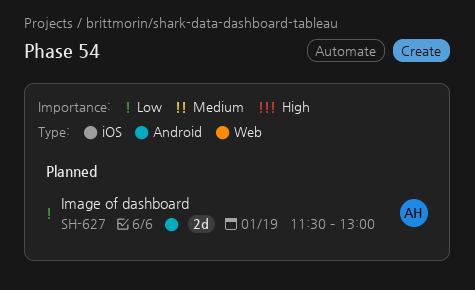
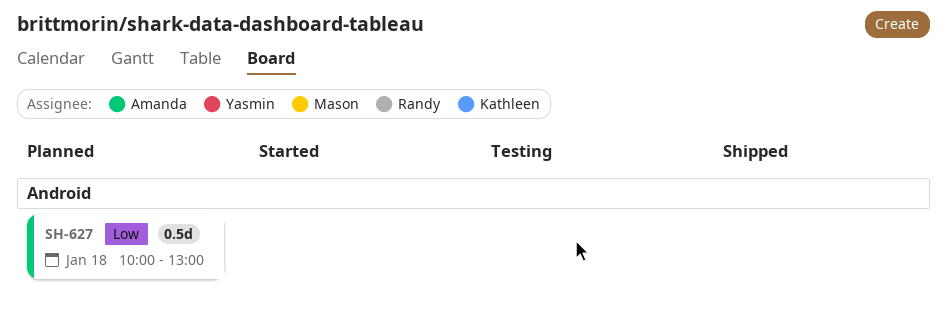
SH-627, estimate: 2d -> 0.5d
SH-627, day: Jan 19 -> Jan 18
SH-627, begins: 11:30 -> 10:00

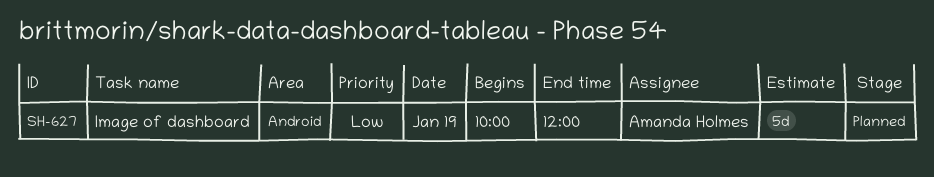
SH-627, estimate: 0.5d -> 5d
SH-627, day: Jan 18 -> Jan 19
SH-627, ends: 13:00 -> 12:00

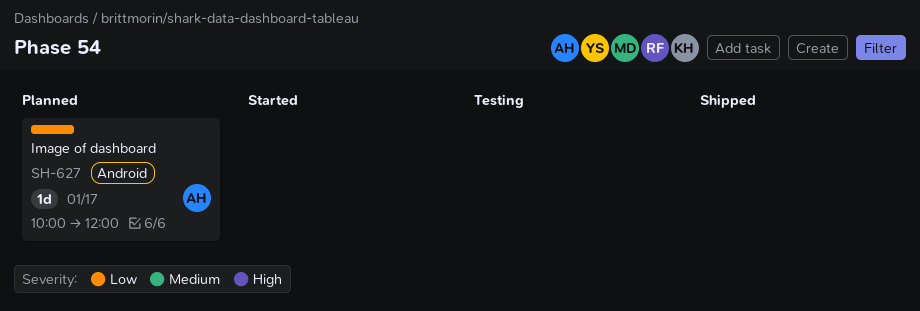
SH-627, estimate: 5d -> 1d
SH-627, day: Jan 19 -> Jan 17

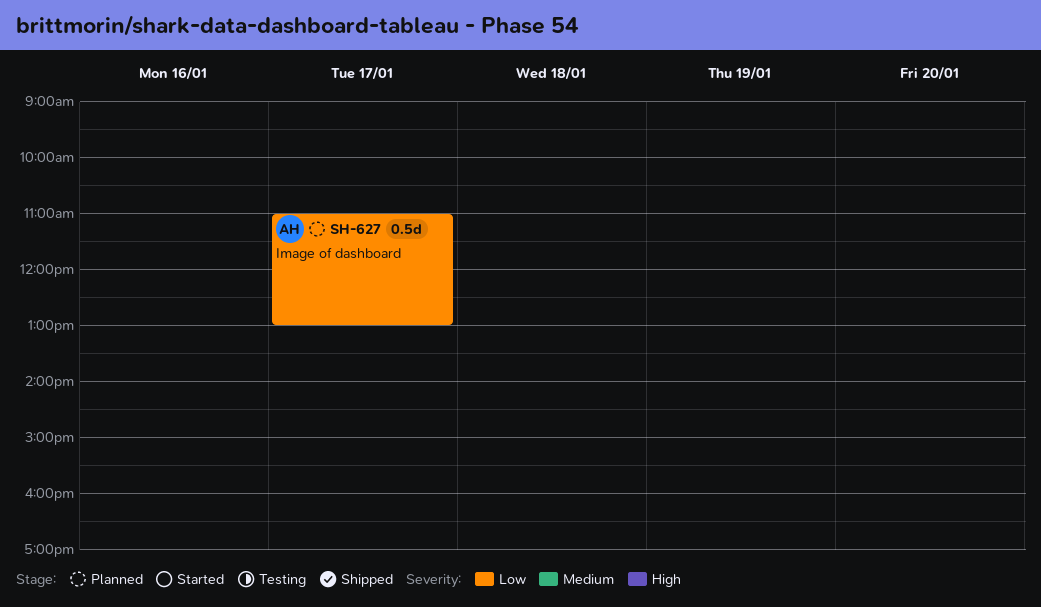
SH-627, estimate: 1d -> 0.5d
SH-627, begins: 10:00 -> 11:00
SH-627, ends: 12:00 -> 13:00

